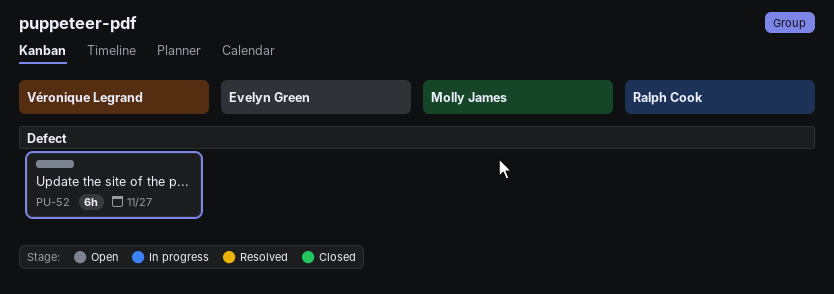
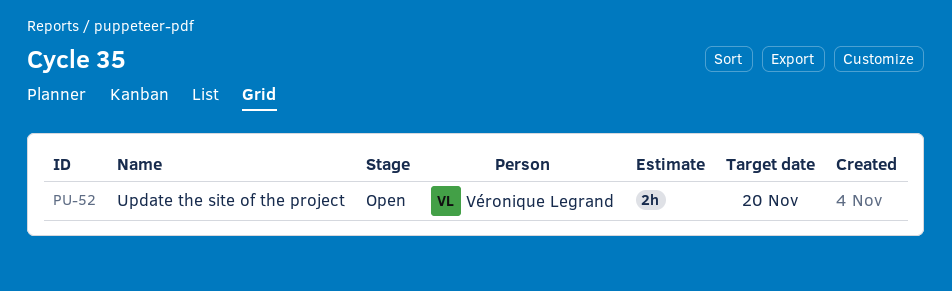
PU-52, estimate: 6h -> 2h
PU-52, due: Nov 27 -> Nov 20

